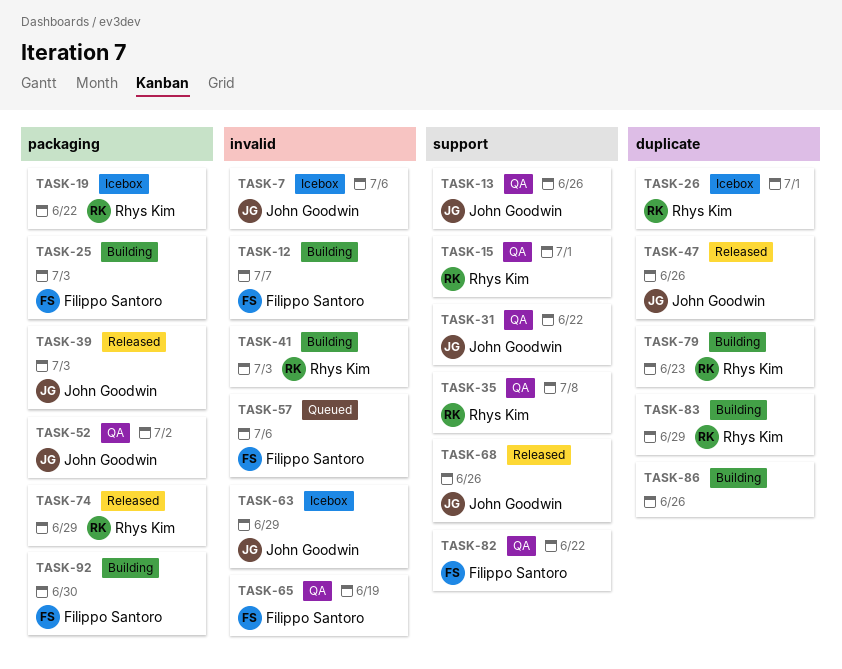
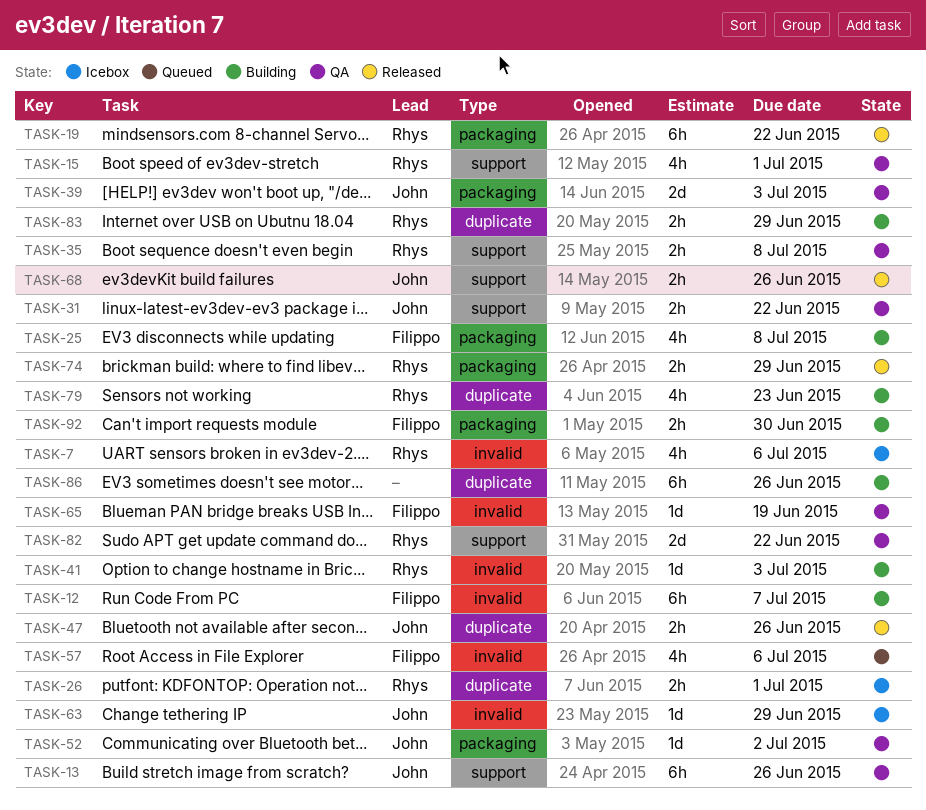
TASK-7, owner: John Goodwin -> Rhys Kim
TASK-19, status: Icebox -> Released
TASK-25, due: Jul 3 -> Jul 8
TASK-39, status: Released -> QA
TASK-82, owner: Filippo Santoro -> Rhys Kim

